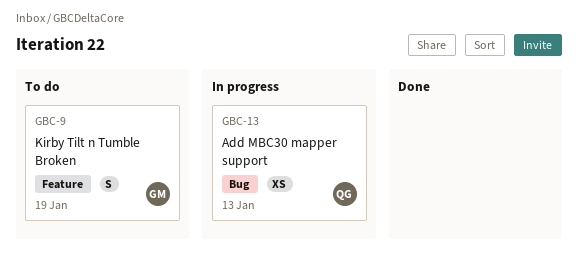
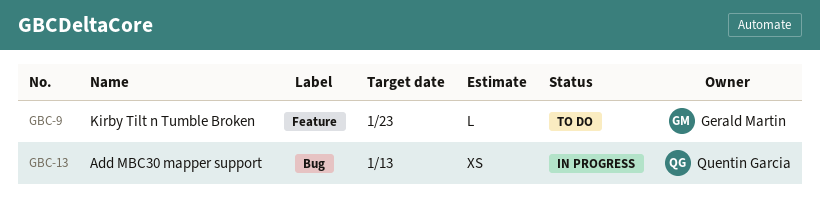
GBC-9, estimate: S -> L
GBC-9, due: Jan 19 -> Jan 23

